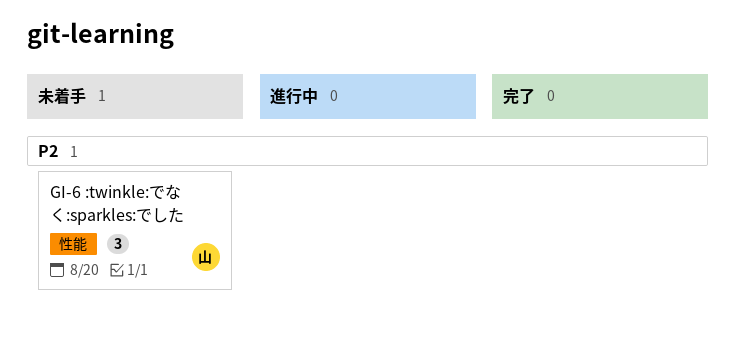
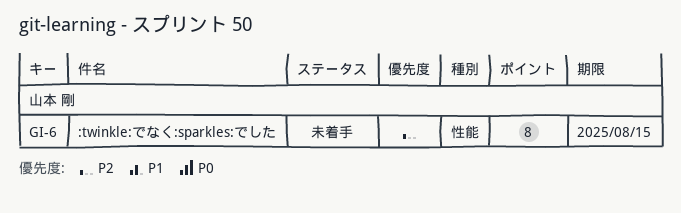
GI-6, estimate: 3 -> 8
GI-6, due: Aug 20 -> Aug 15

